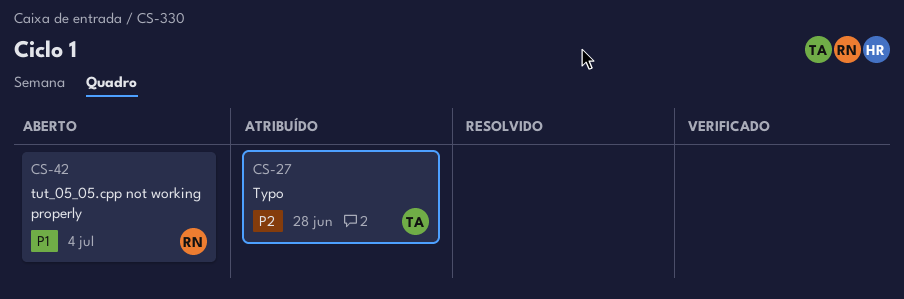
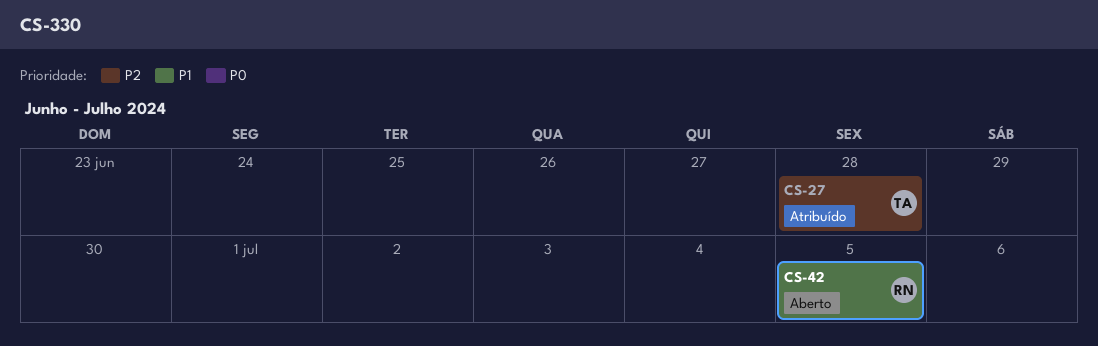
CS-42, due: Jul 4 -> Jul 5

